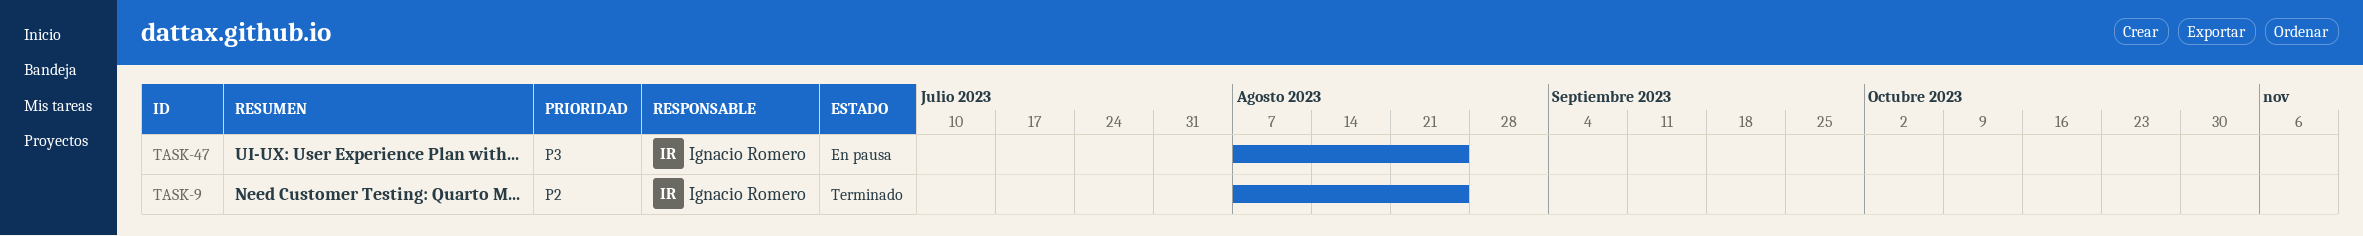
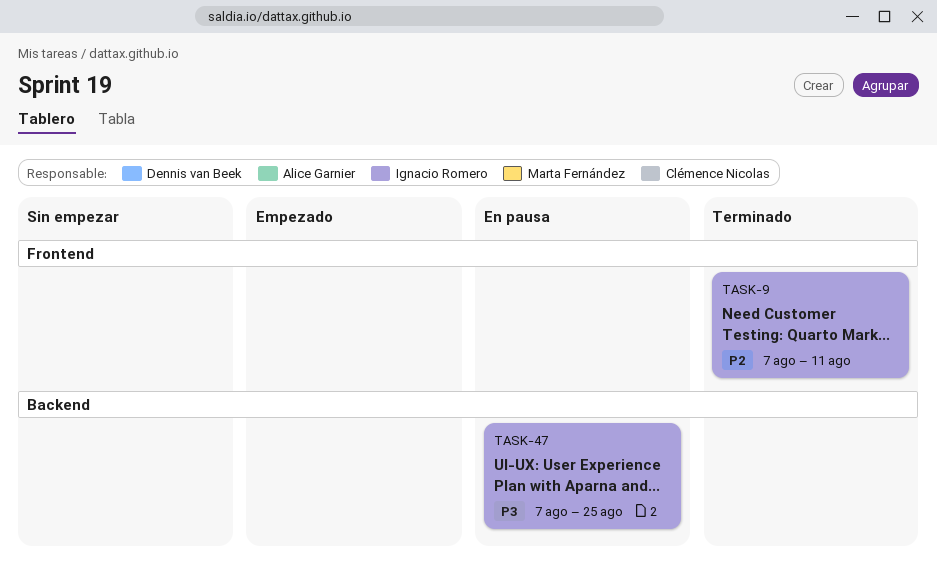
TASK-9, due: Aug 25 -> Aug 11

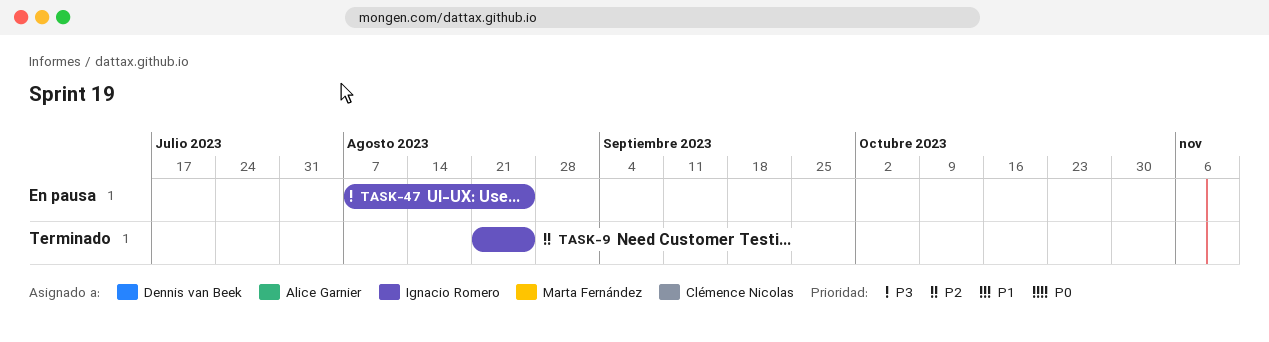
TASK-9, start: Aug 7 -> Aug 21
TASK-9, due: Aug 11 -> Aug 25

